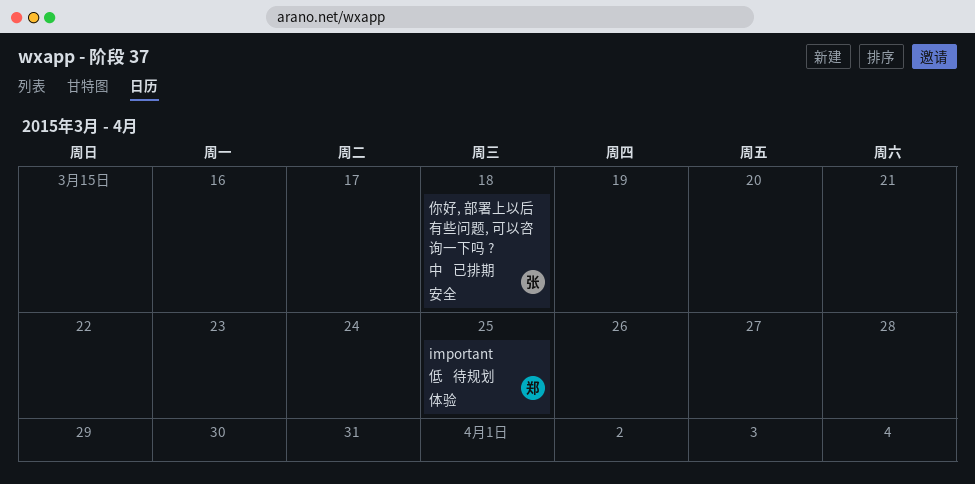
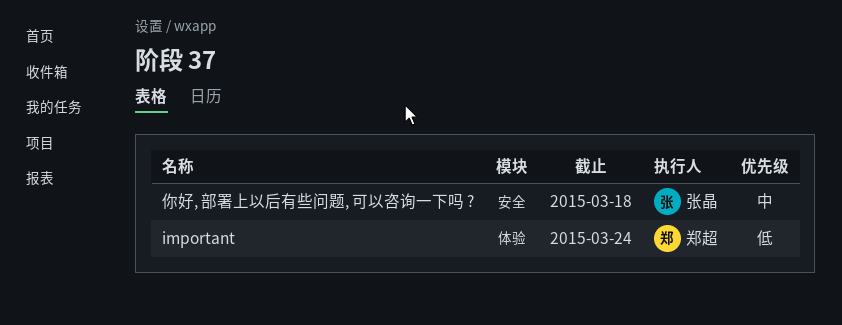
important, due: Mar 25 -> Mar 24

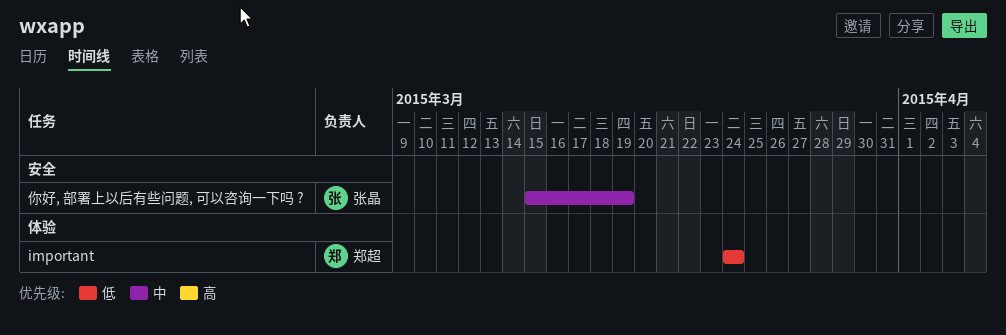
你好, 部署上以后有些问题, 可以咨询一下吗 ?, due: Mar 18 -> Mar 19

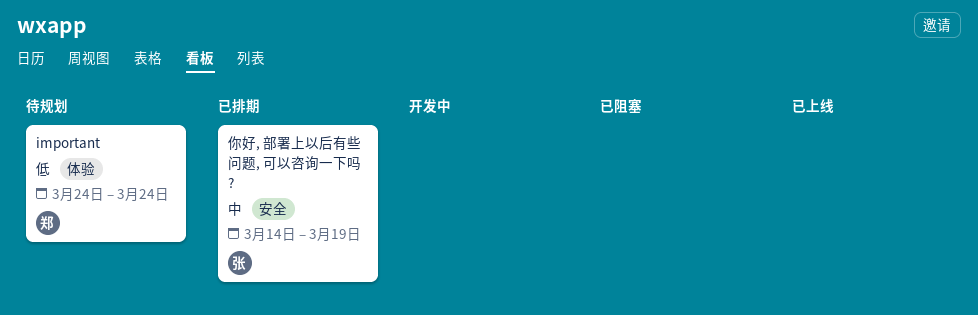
你好, 部署上以后有些问题, 可以咨询一下吗 ?, start: Mar 15 -> Mar 14

